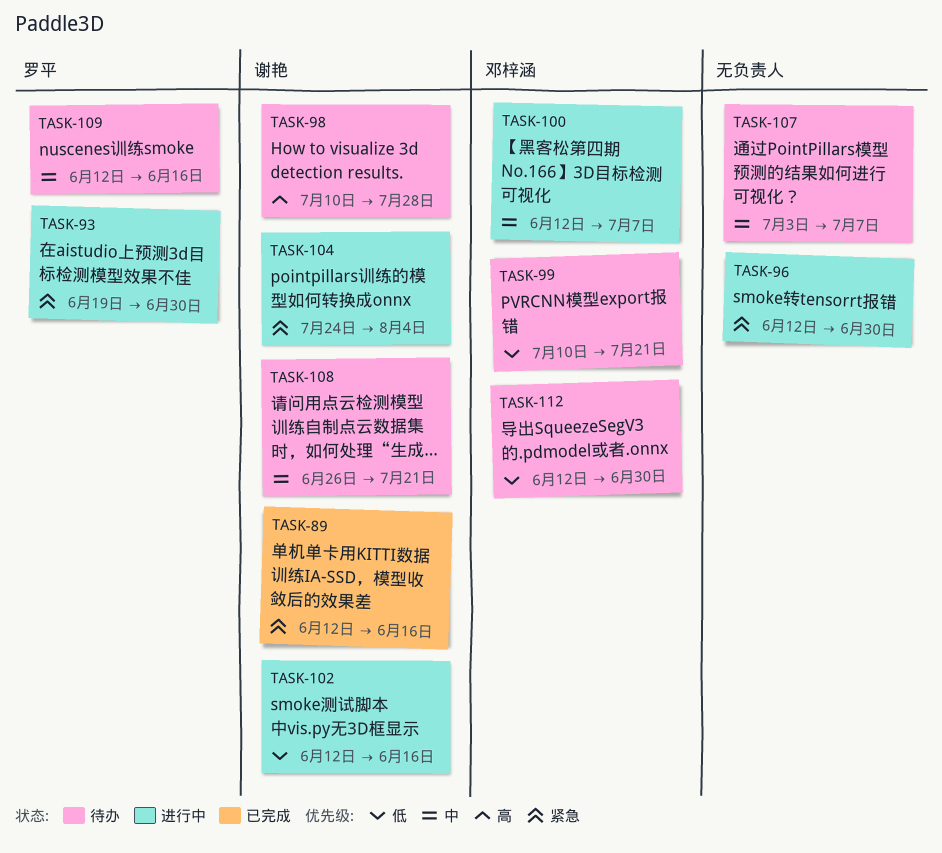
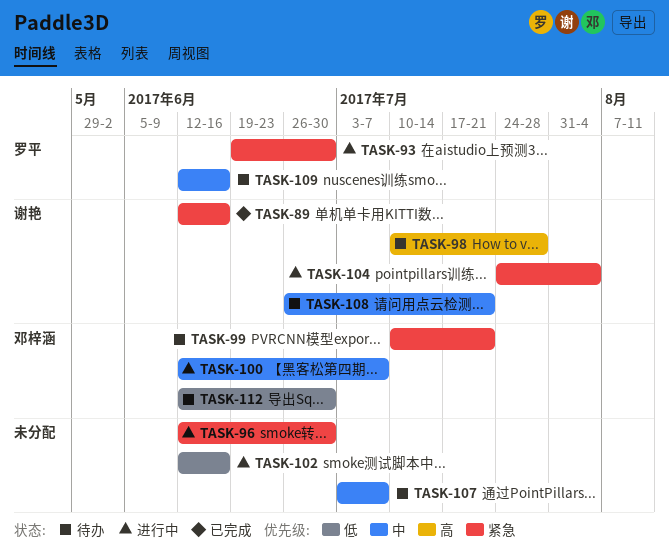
TASK-99, priority: 低 -> 紧急
TASK-102, owner: 谢艳 -> none

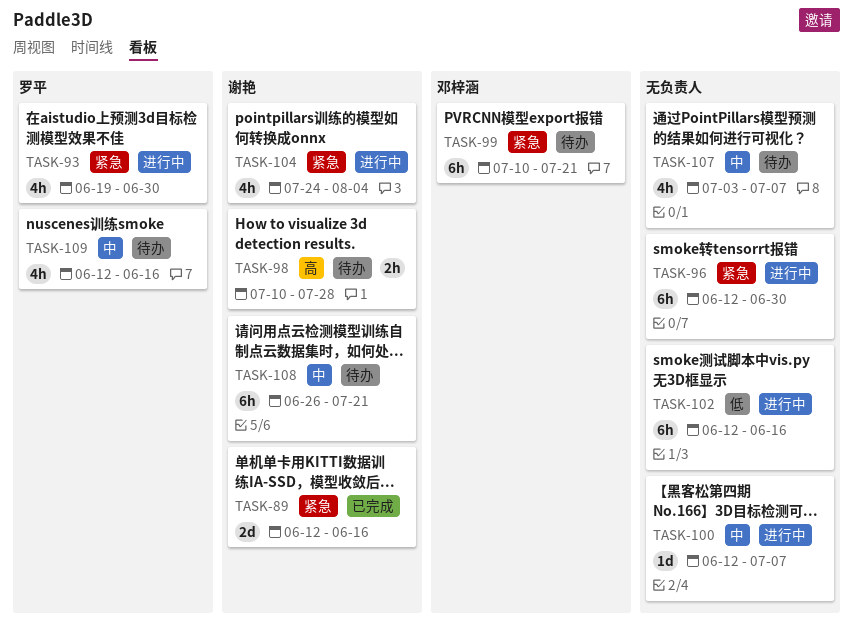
TASK-100, owner: 邓梓涵 -> none
TASK-112: present -> none

